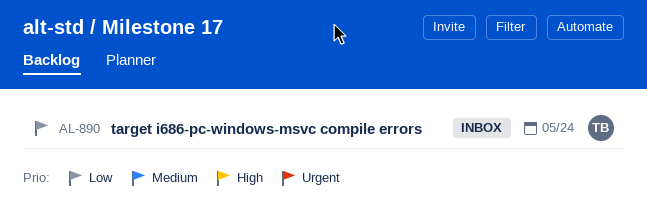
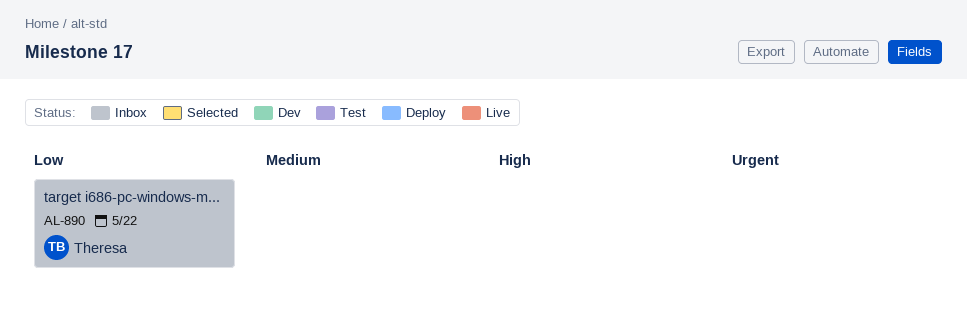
AL-890, due: May 24 -> May 22

